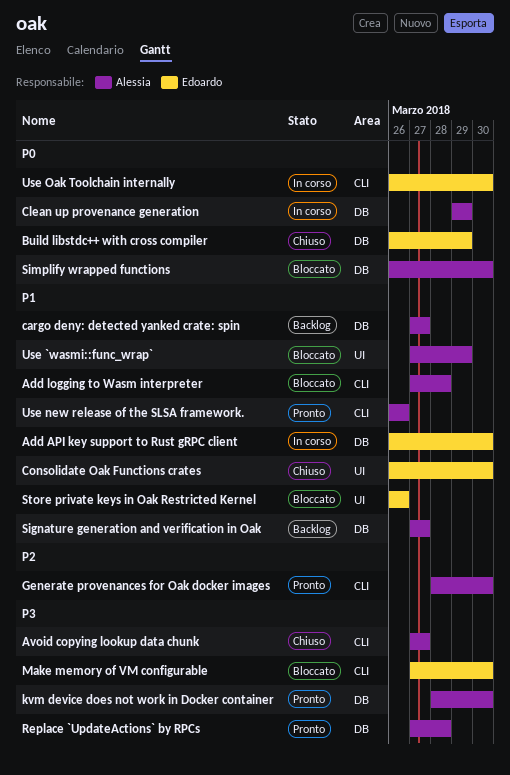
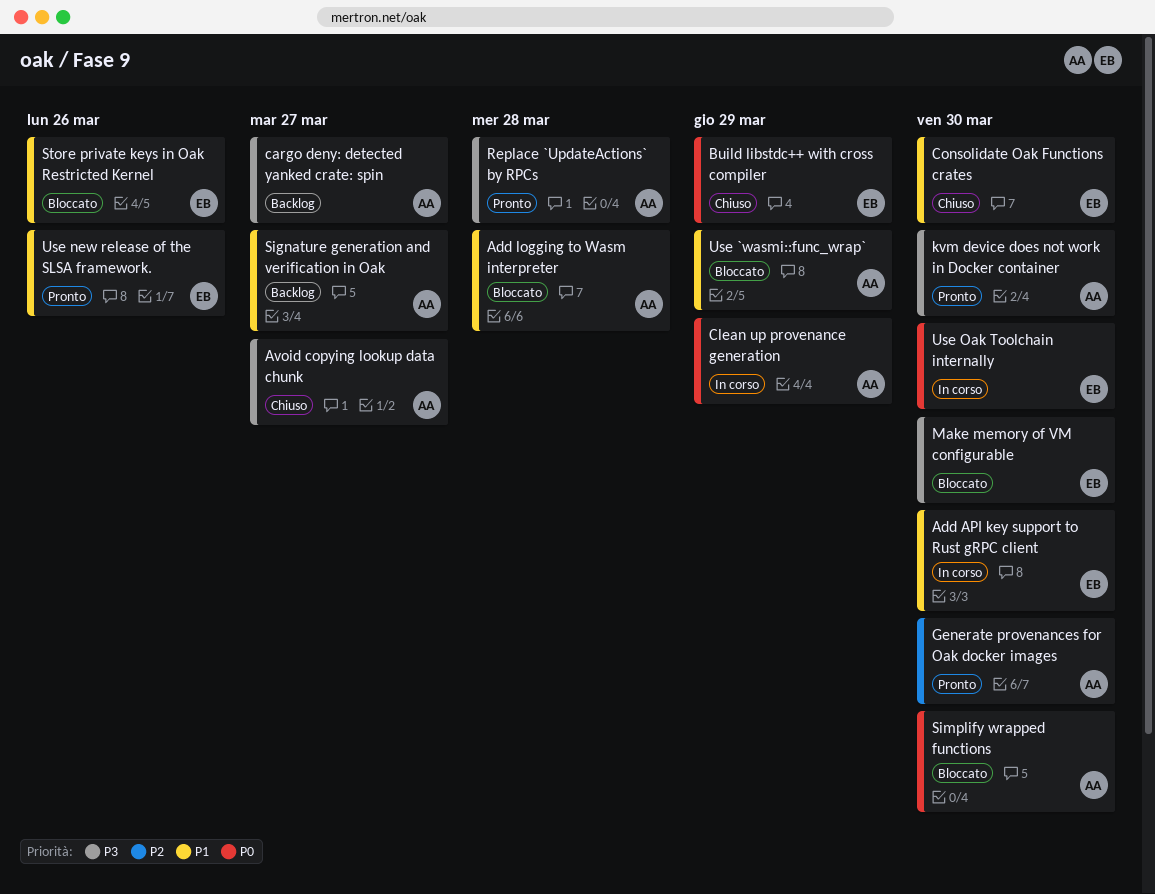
cargo deny: detected yanked crate: spin, priority: P1 -> P3
Use new release of the SLSA framework., owner: Alessia -> Edoardo

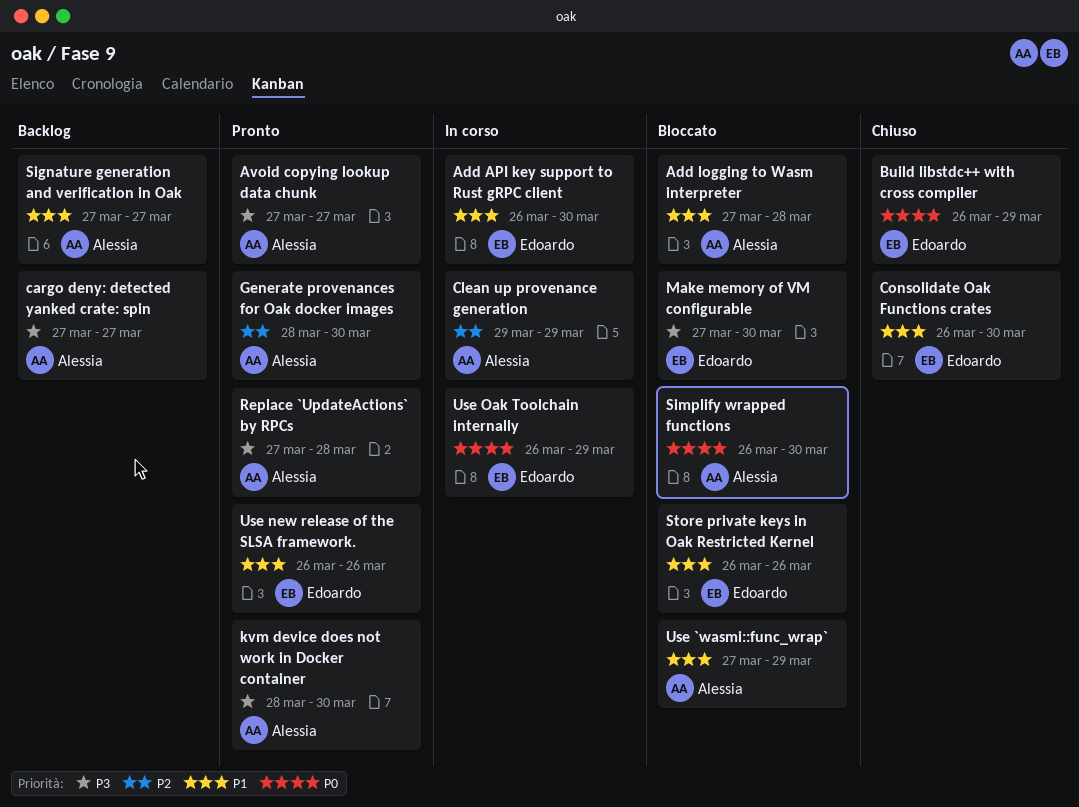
Avoid copying lookup data chunk, status: Chiuso -> Pronto
Clean up provenance generation, priority: P0 -> P2
Use Oak Toolchain internally, due: Mar 30 -> Mar 29

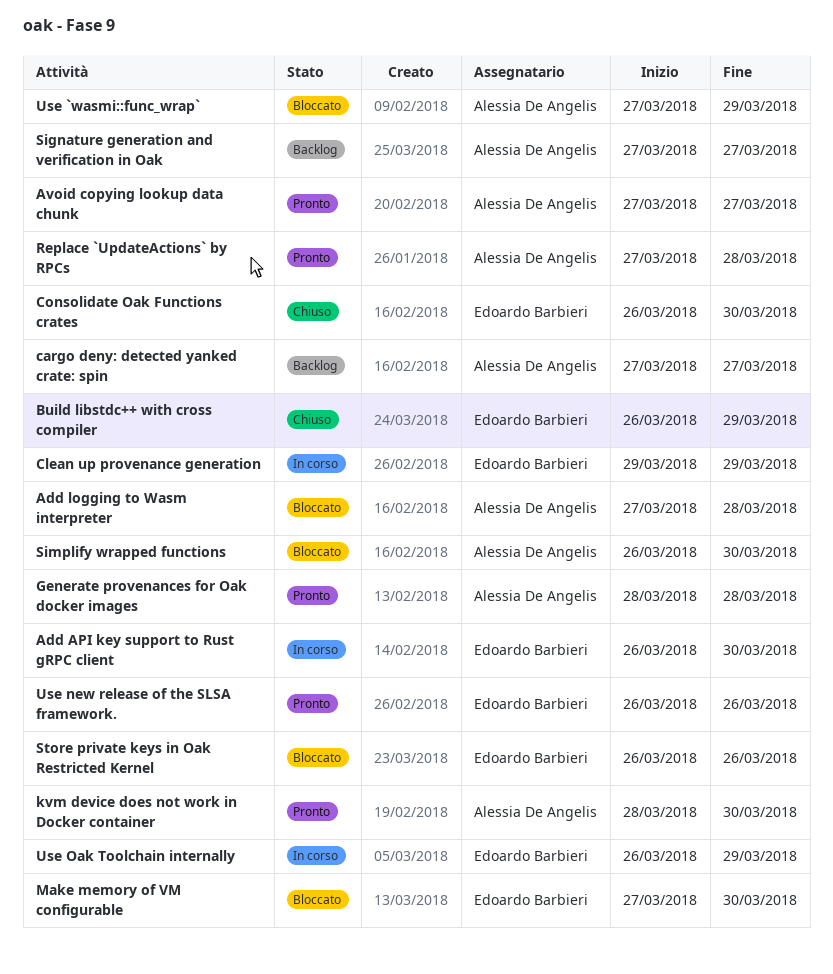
Clean up provenance generation, owner: Alessia De Angelis -> Edoardo Barbieri
Generate provenances for Oak docker images, due: Mar 30 -> Mar 28

